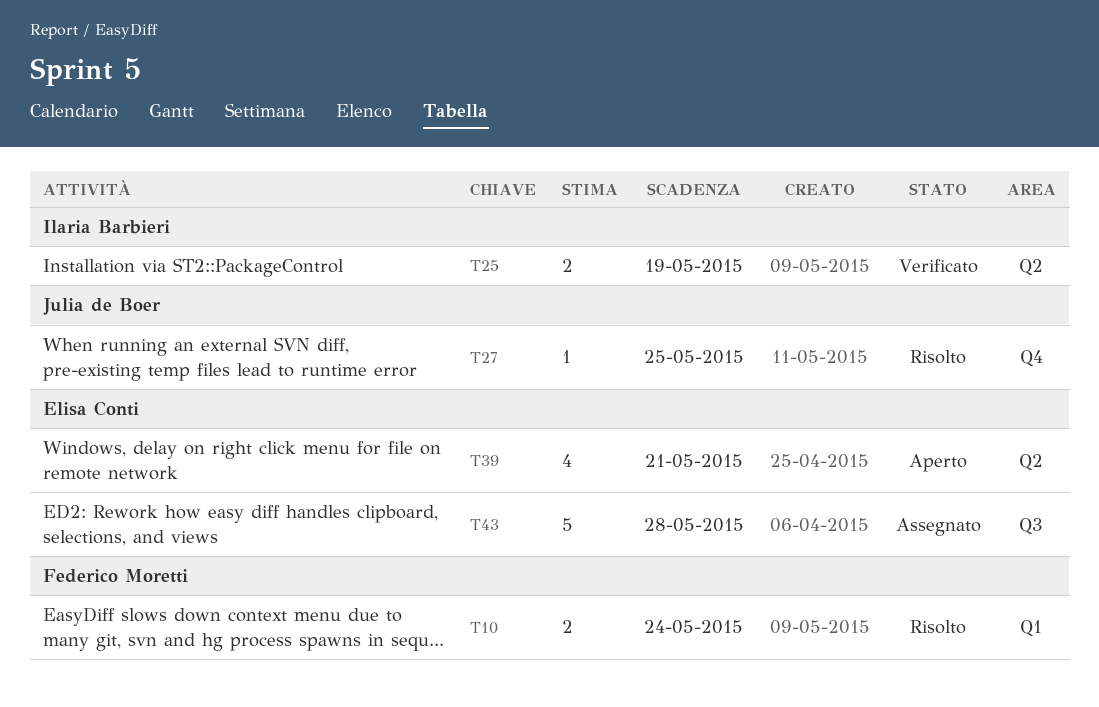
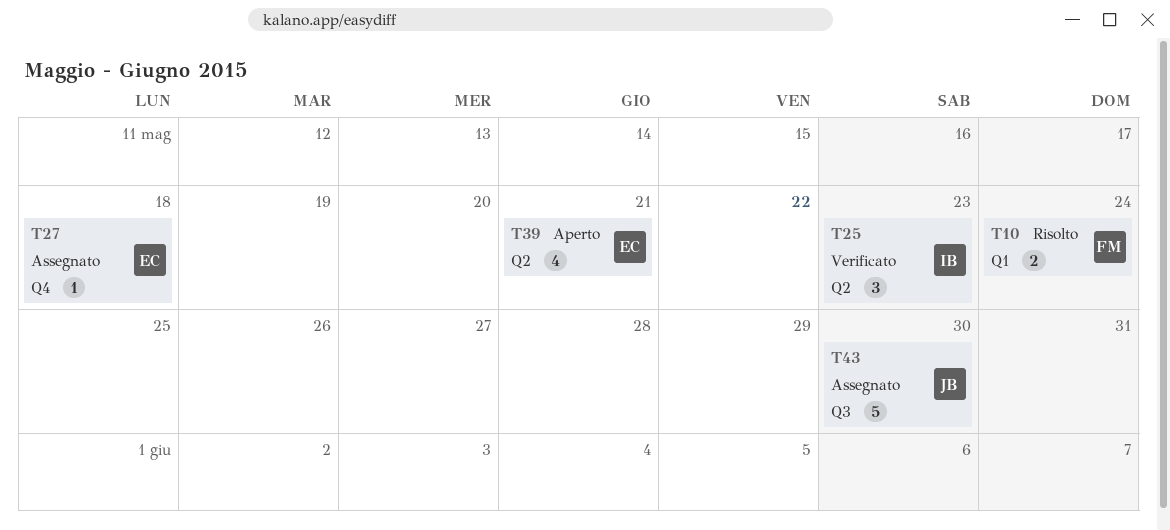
T25, estimate: 2 -> 3
T25, due: May 19 -> May 23
T27, status: Risolto -> Assegnato
T27, owner: Julia de Boer -> Elisa Conti
T27, due: May 25 -> May 18
T43, owner: Elisa Conti -> Julia de Boer
T43, due: May 28 -> May 30

